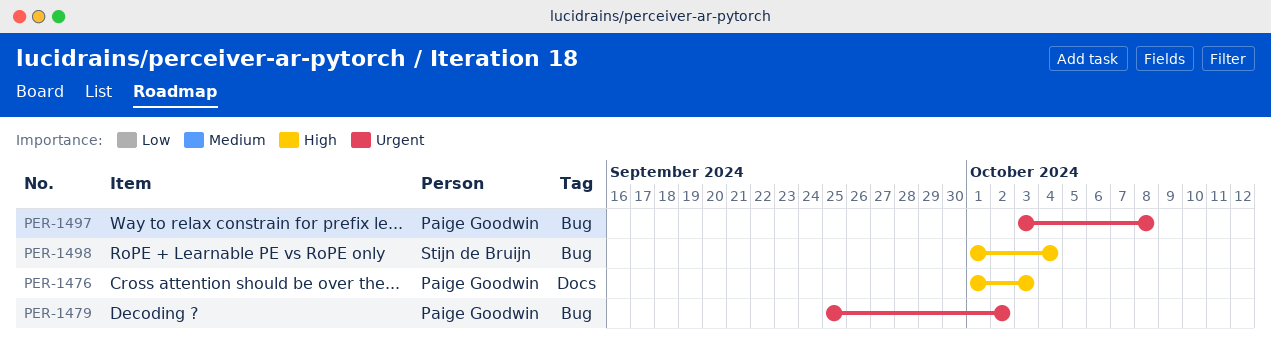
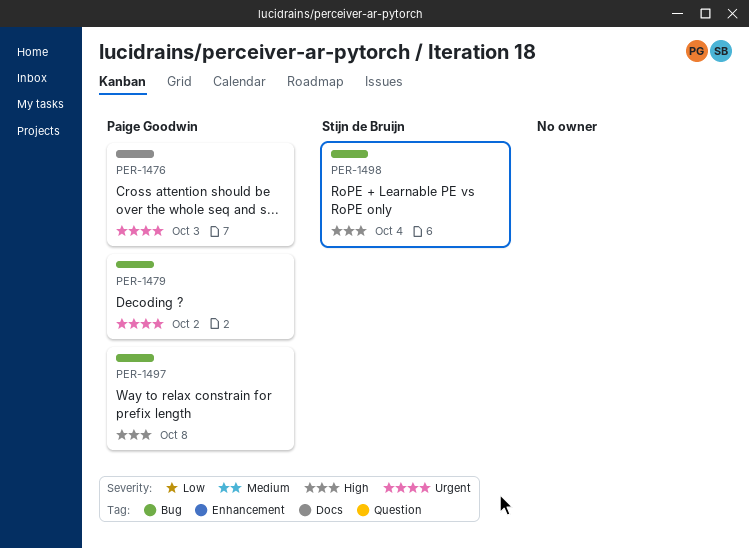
PER-1476, priority: High -> Urgent
PER-1497, priority: Urgent -> High

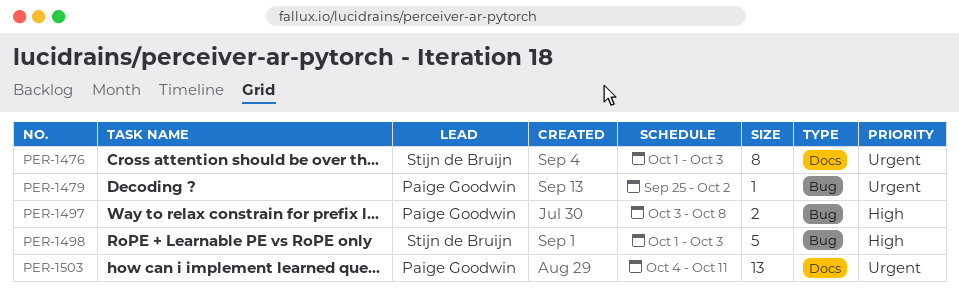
PER-1476, owner: Paige Goodwin -> Stijn de Bruijn
PER-1498, due: Oct 4 -> Oct 3
PER-1503: none -> present

